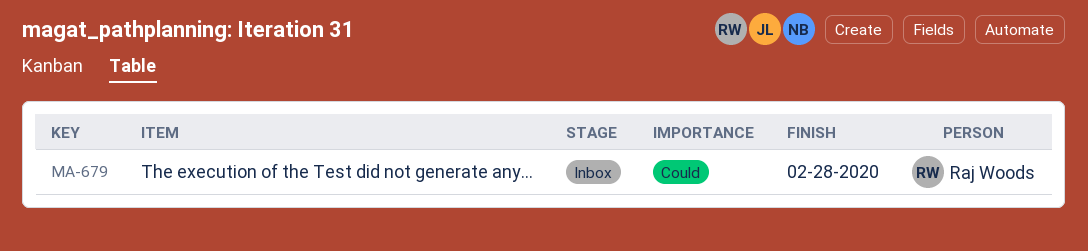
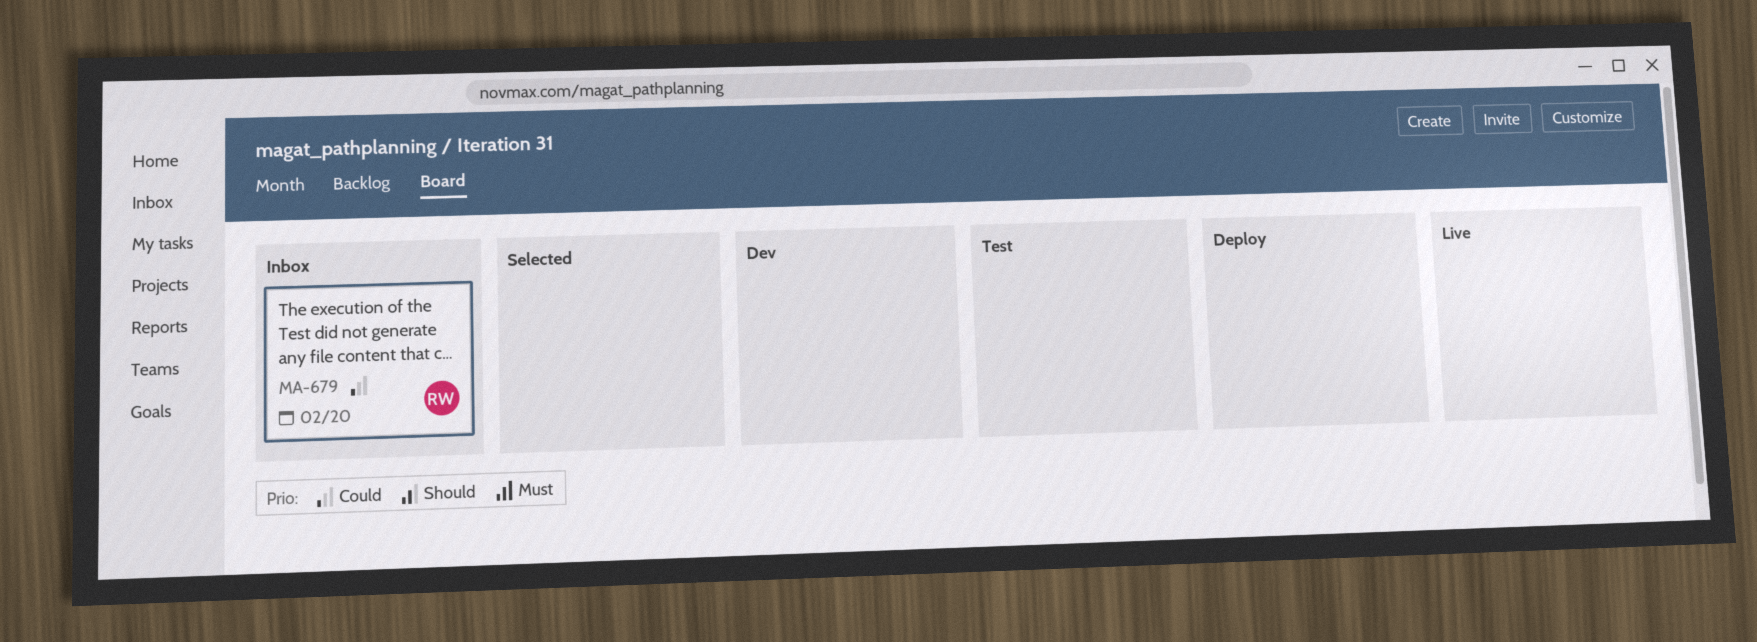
MA-679, due: Feb 28 -> Feb 20

